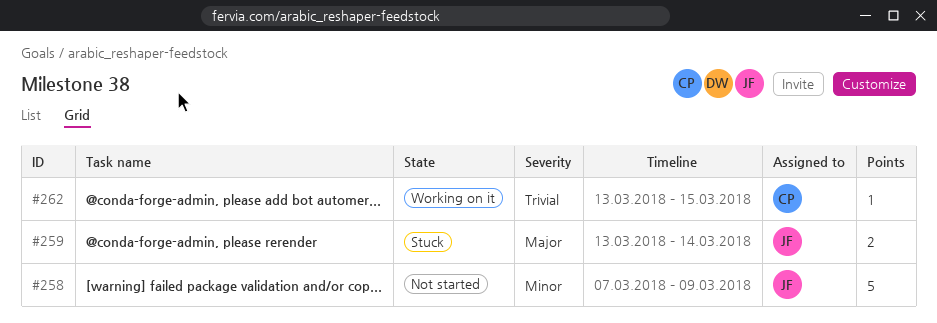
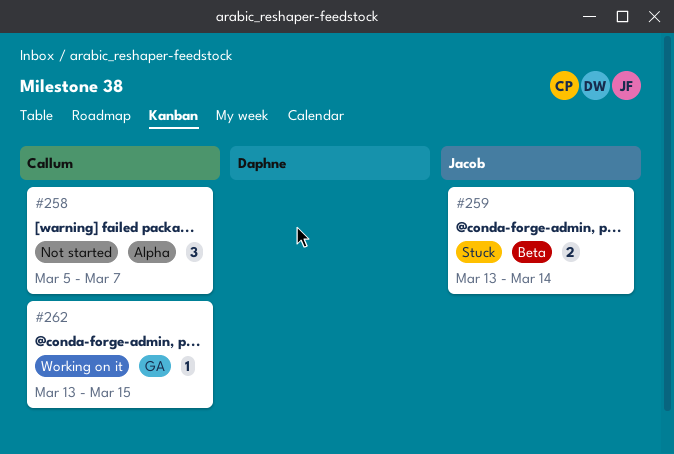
#258, owner: Jacob -> Callum
#258, estimate: 5 -> 3
#258, start: Mar 7 -> Mar 5
#258, due: Mar 9 -> Mar 7

